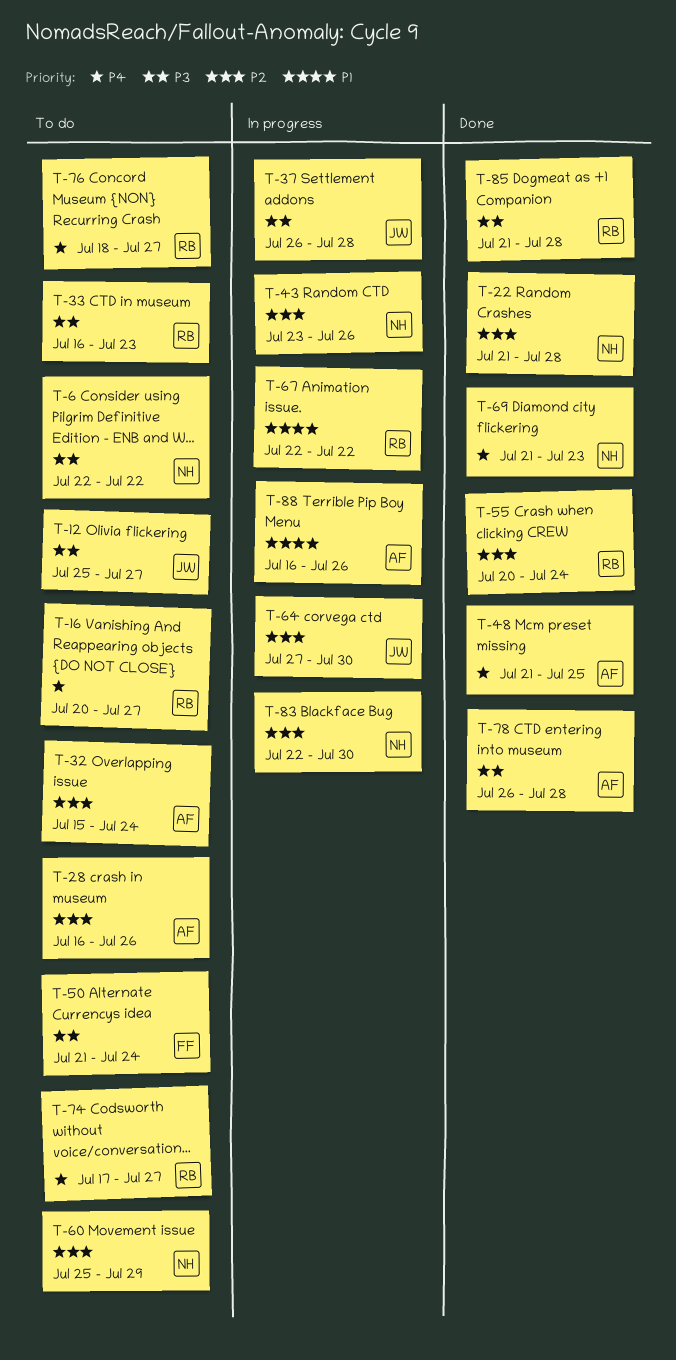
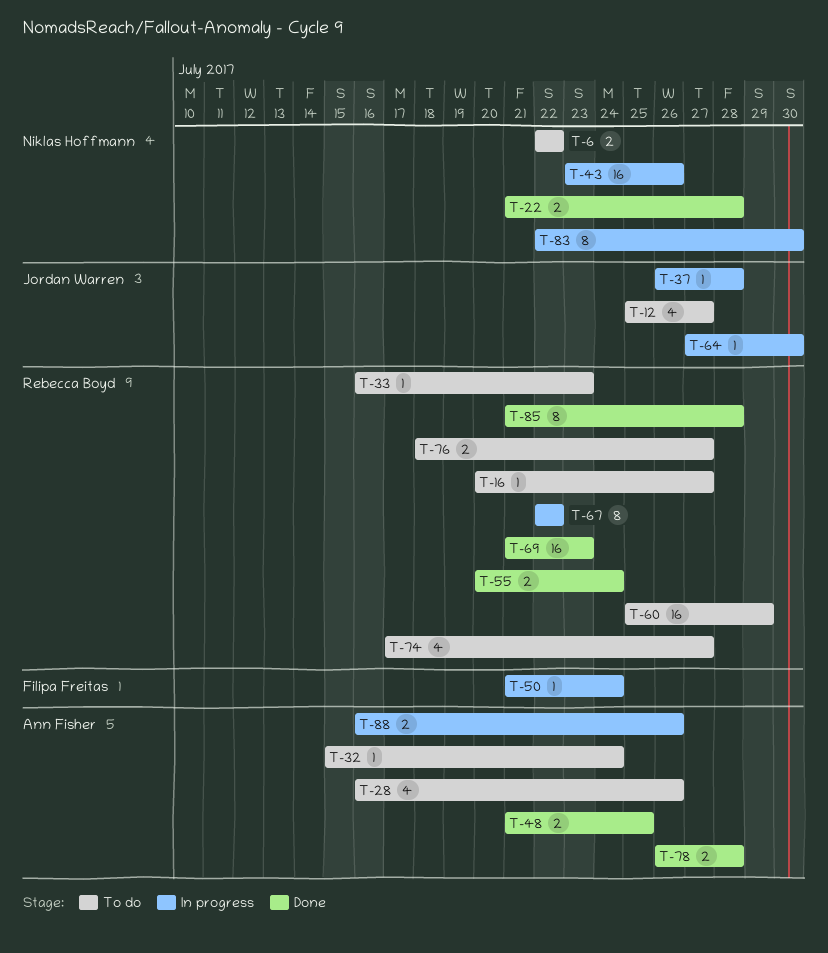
T-50, status: To do -> In progress
T-60, owner: Niklas Hoffmann -> Rebecca Boyd
T-69, owner: Niklas Hoffmann -> Rebecca Boyd

